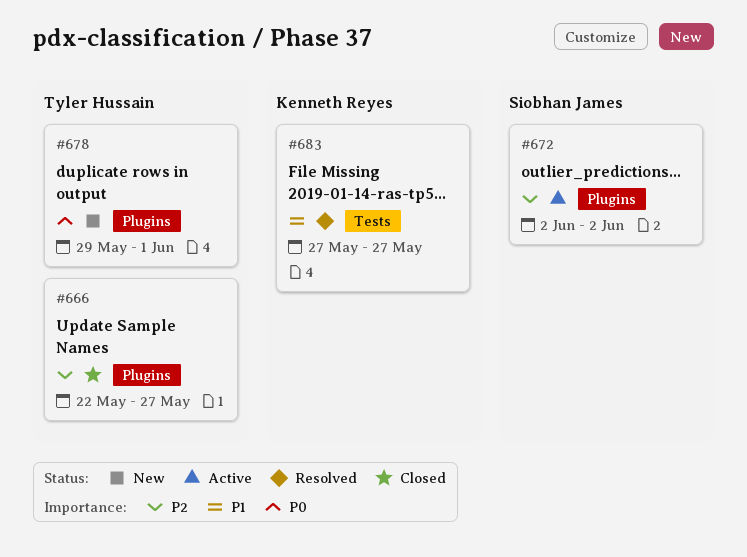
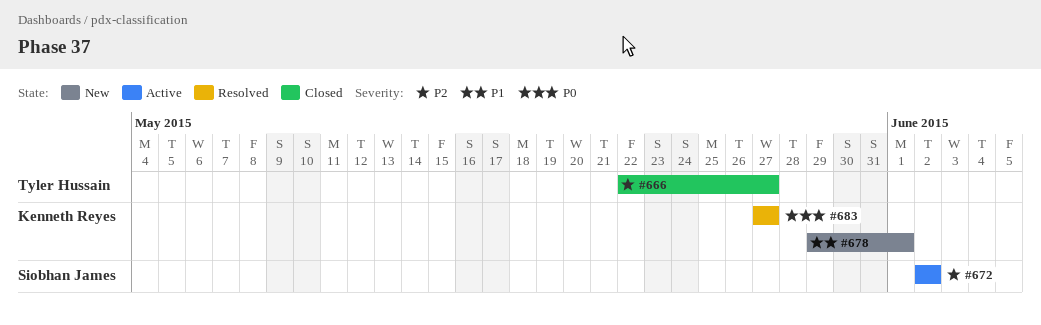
#678, owner: Tyler Hussain -> Kenneth Reyes
#678, priority: P0 -> P1
#683, priority: P1 -> P0

